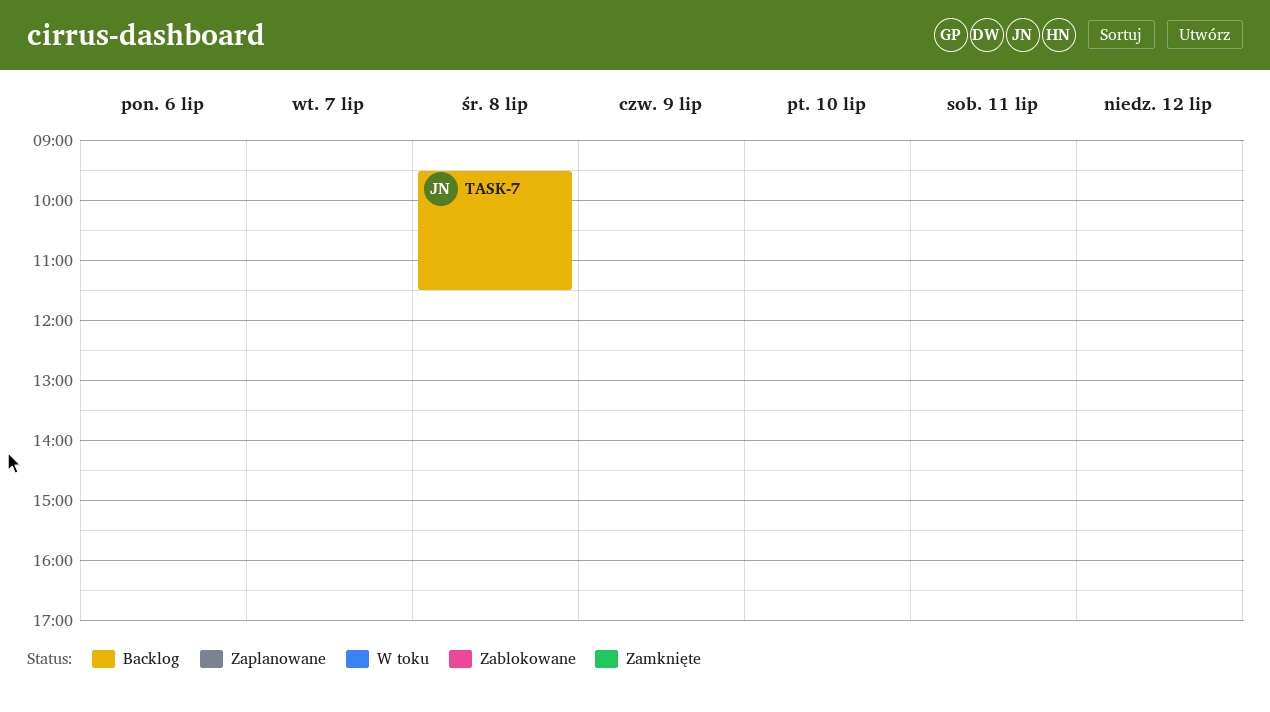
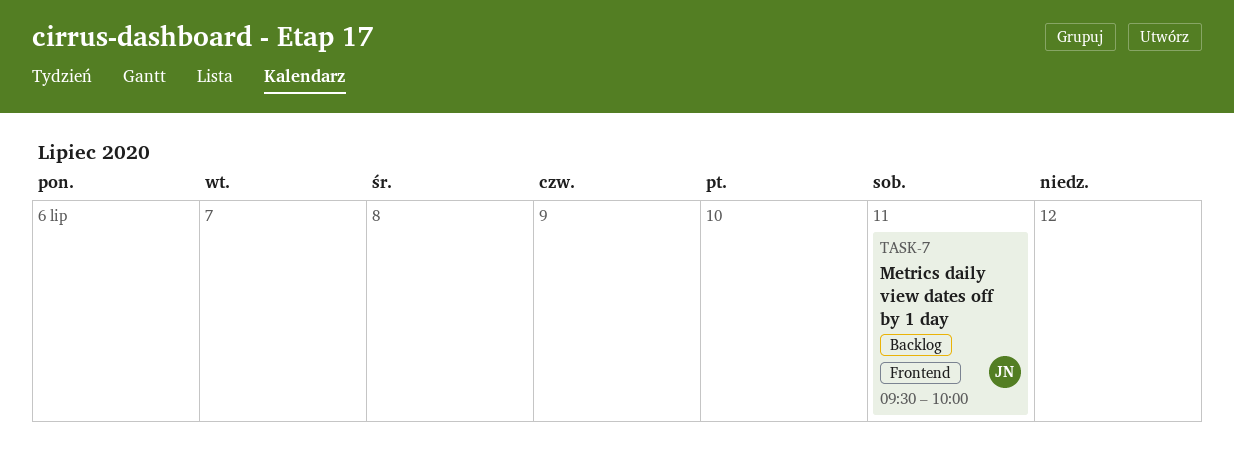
TASK-7, day: Jul 8 -> Jul 11
TASK-7, ends: 11:30 -> 10:00

